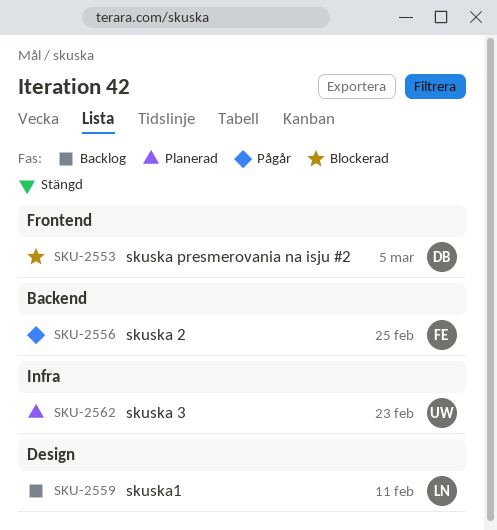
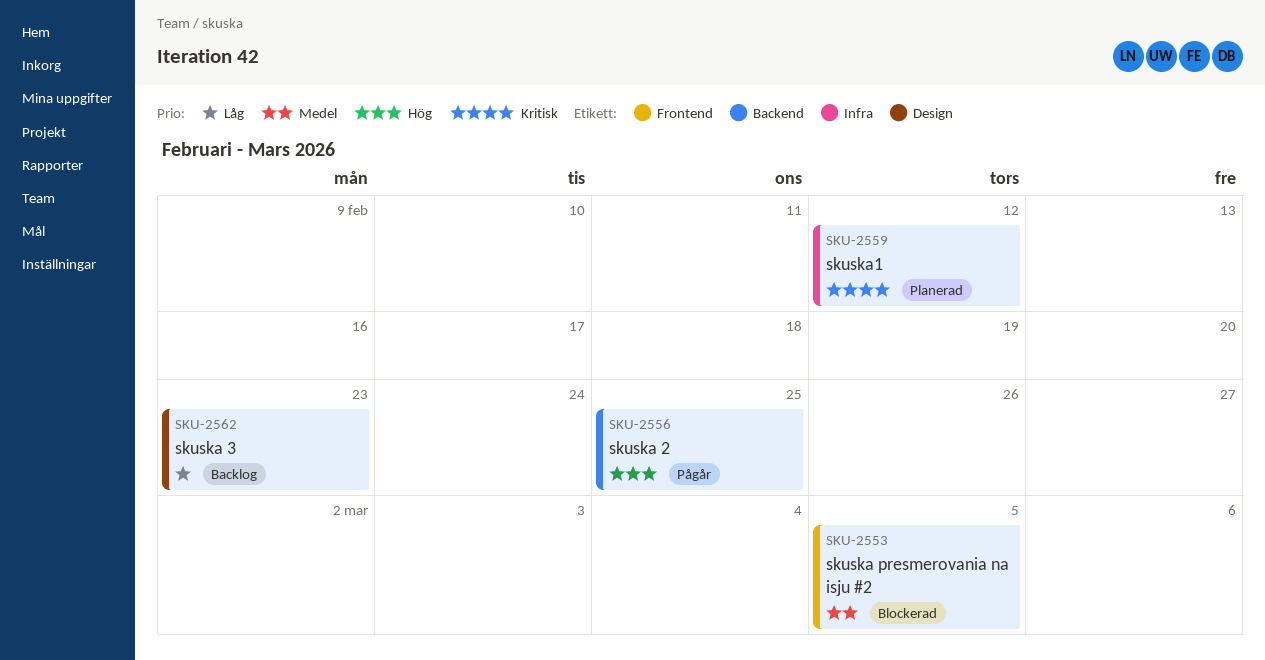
SKU-2559, status: Backlog -> Planerad
SKU-2559, label: Design -> Infra
SKU-2559, due: Feb 11 -> Feb 12
SKU-2562, status: Planerad -> Backlog
SKU-2562, label: Infra -> Design

